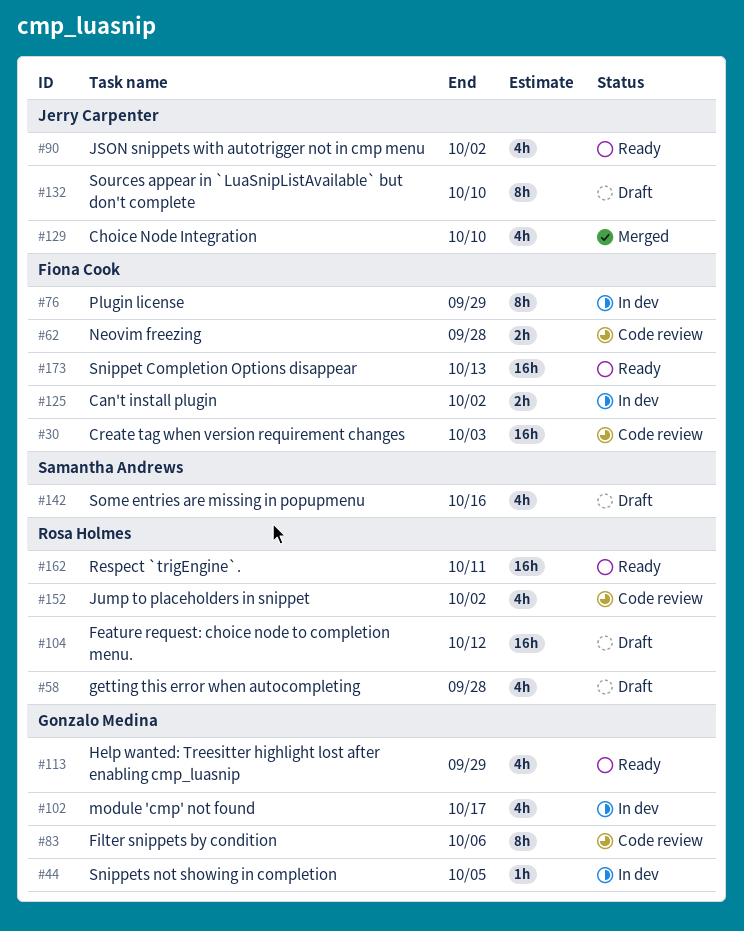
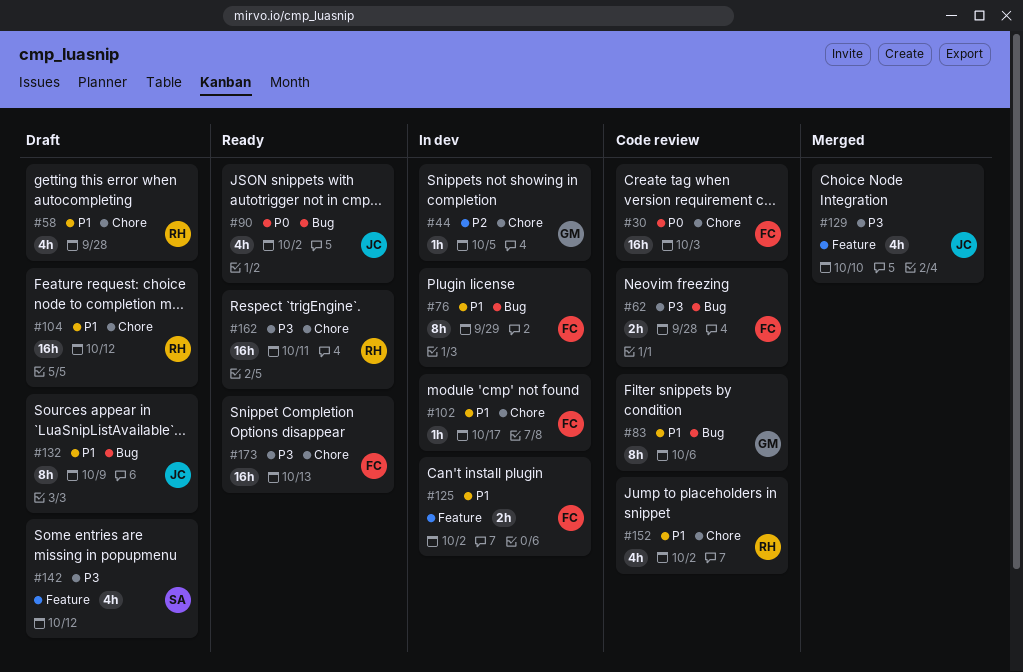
#102, owner: Gonzalo Medina -> Fiona Cook
#102, estimate: 4h -> 1h
#113: present -> none
#132, due: Oct 10 -> Oct 9
#142, due: Oct 16 -> Oct 12

